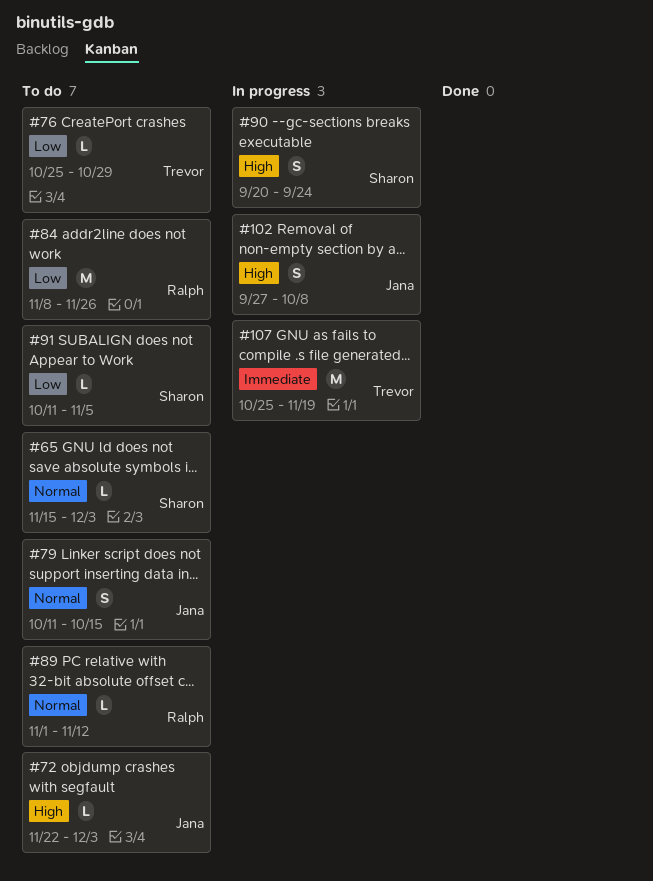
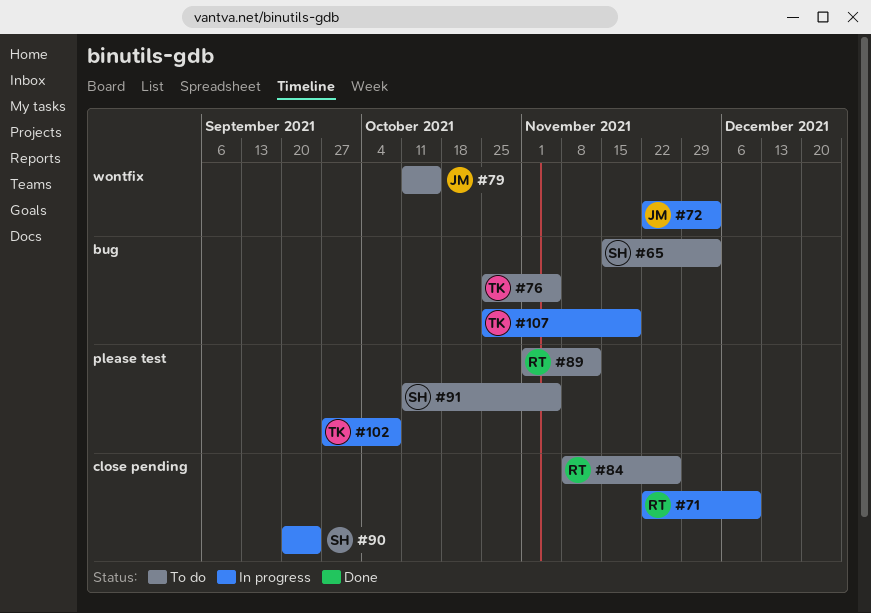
#71: none -> present
#72, status: To do -> In progress
#76, due: Oct 29 -> Nov 5
#102, owner: Jana -> Trevor

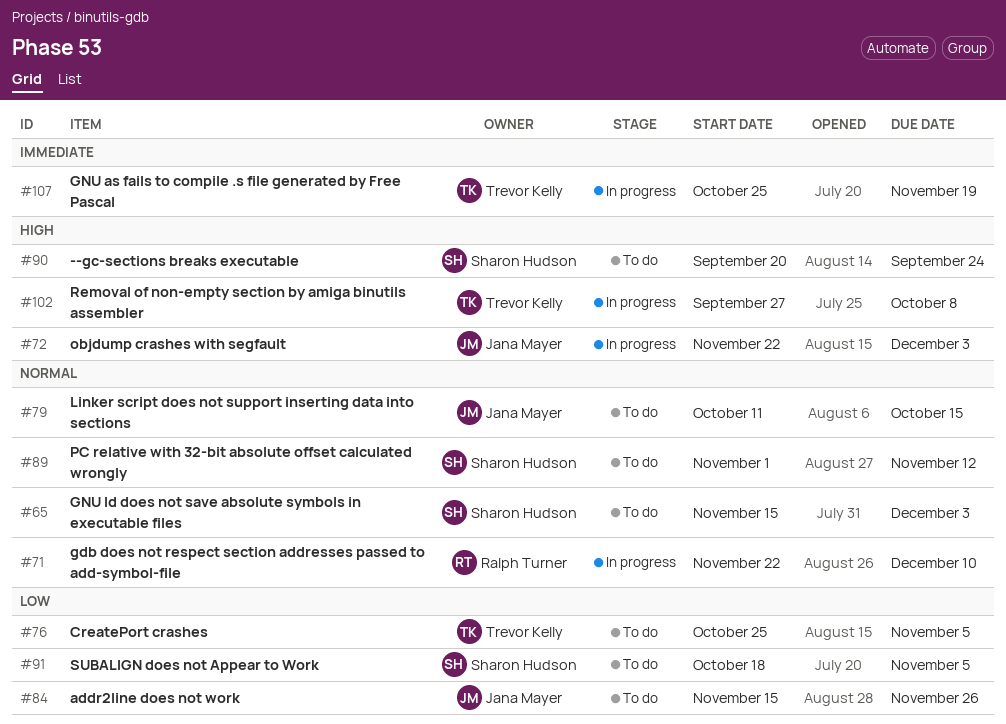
#84, owner: Ralph Turner -> Jana Mayer
#84, start: Nov 8 -> Nov 15
#89, owner: Ralph Turner -> Sharon Hudson
#90, status: In progress -> To do
#91, start: Oct 11 -> Oct 18

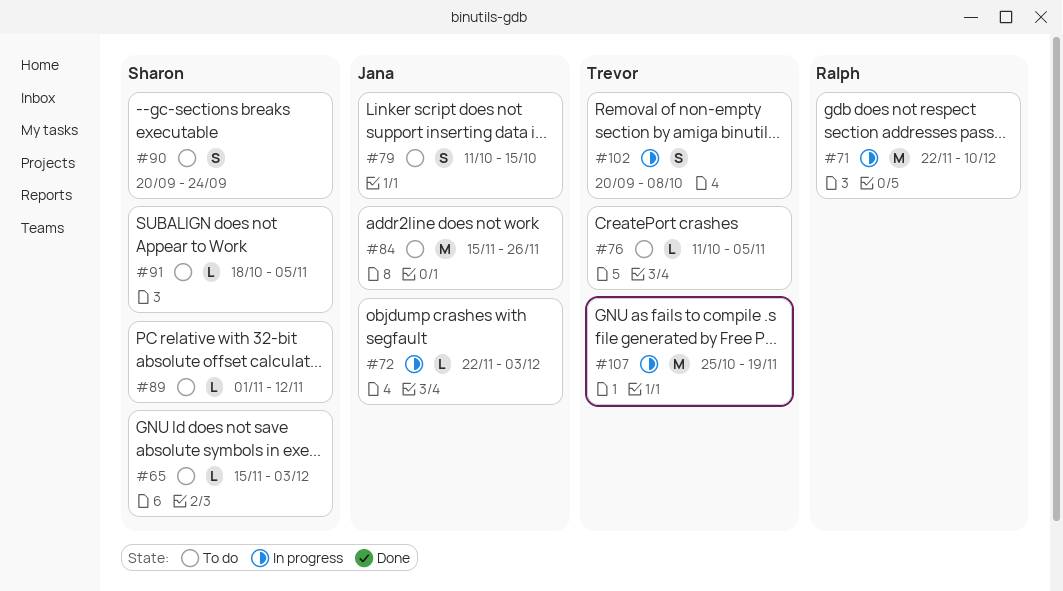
#76, start: Oct 25 -> Oct 11
#102, start: Sep 27 -> Sep 20

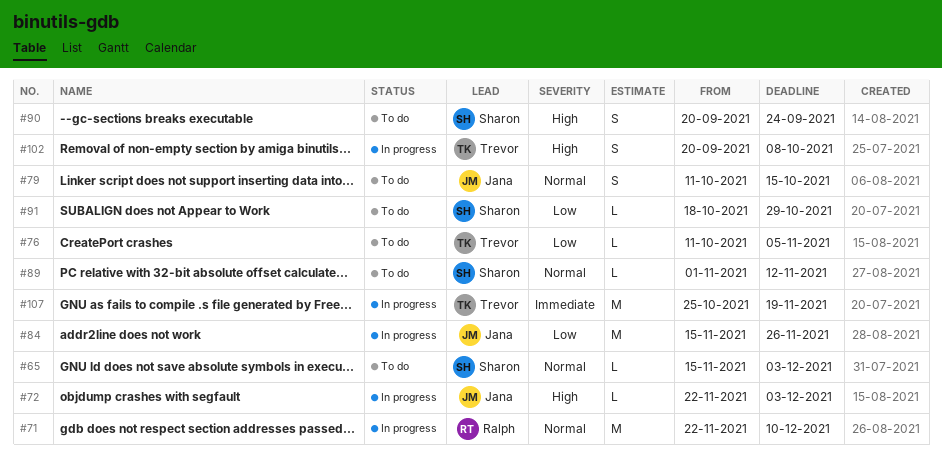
#84, status: To do -> In progress
#91, due: Nov 5 -> Oct 29

